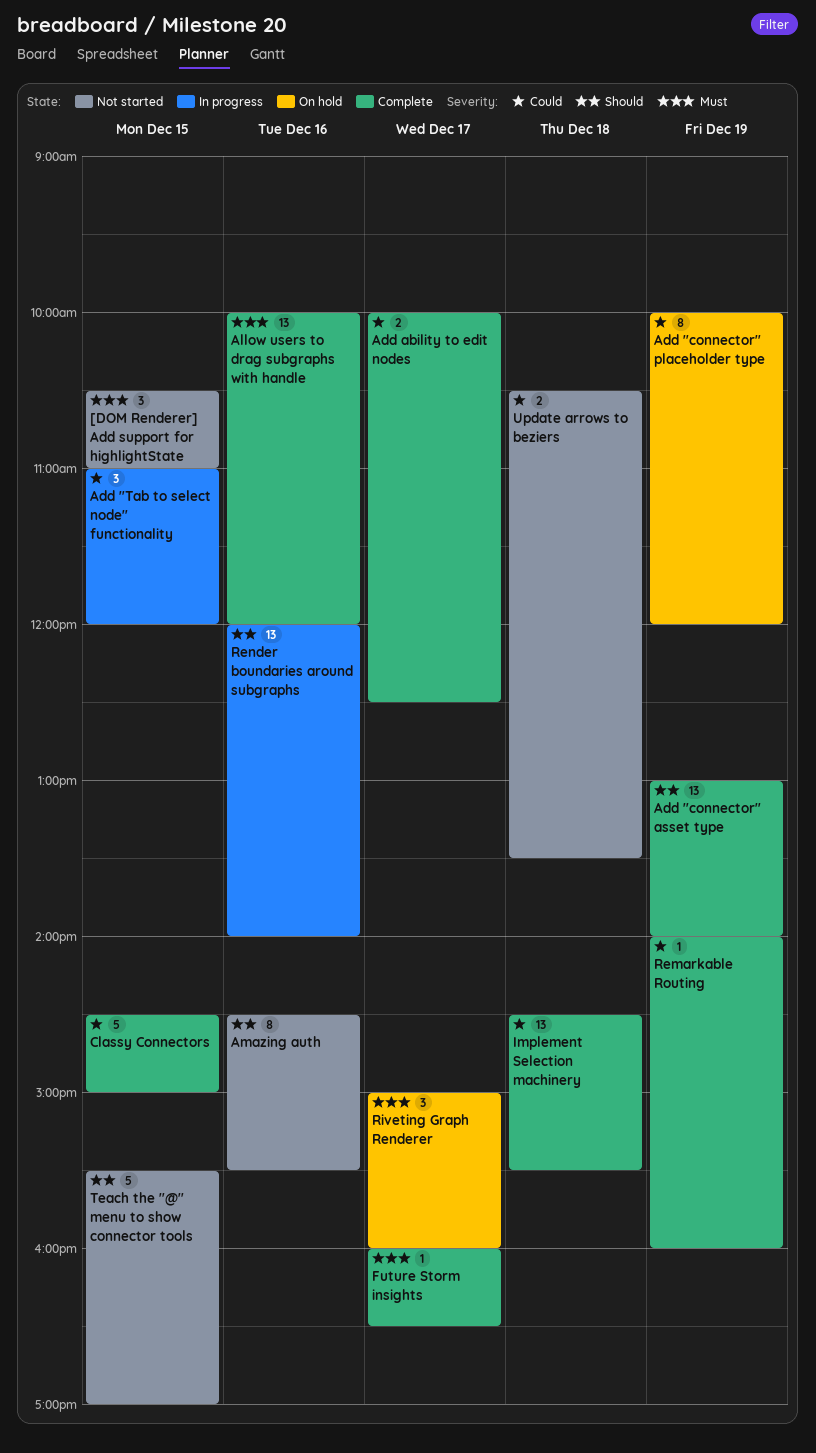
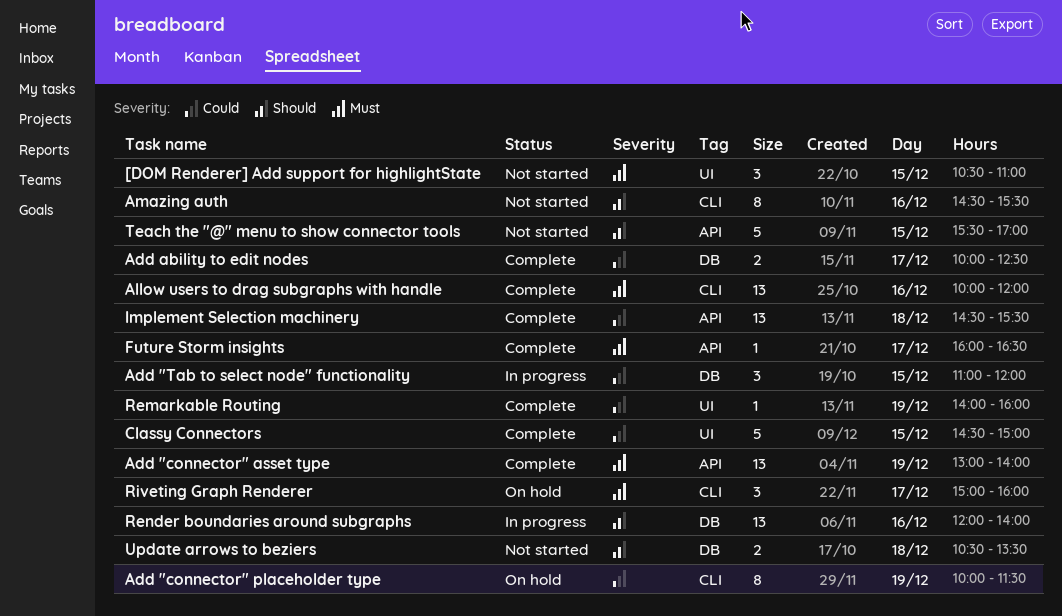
Add "connector" asset type, priority: Should -> Must
Add "connector" placeholder type, ends: 12:00 -> 11:30
Update arrows to beziers, priority: Could -> Should

